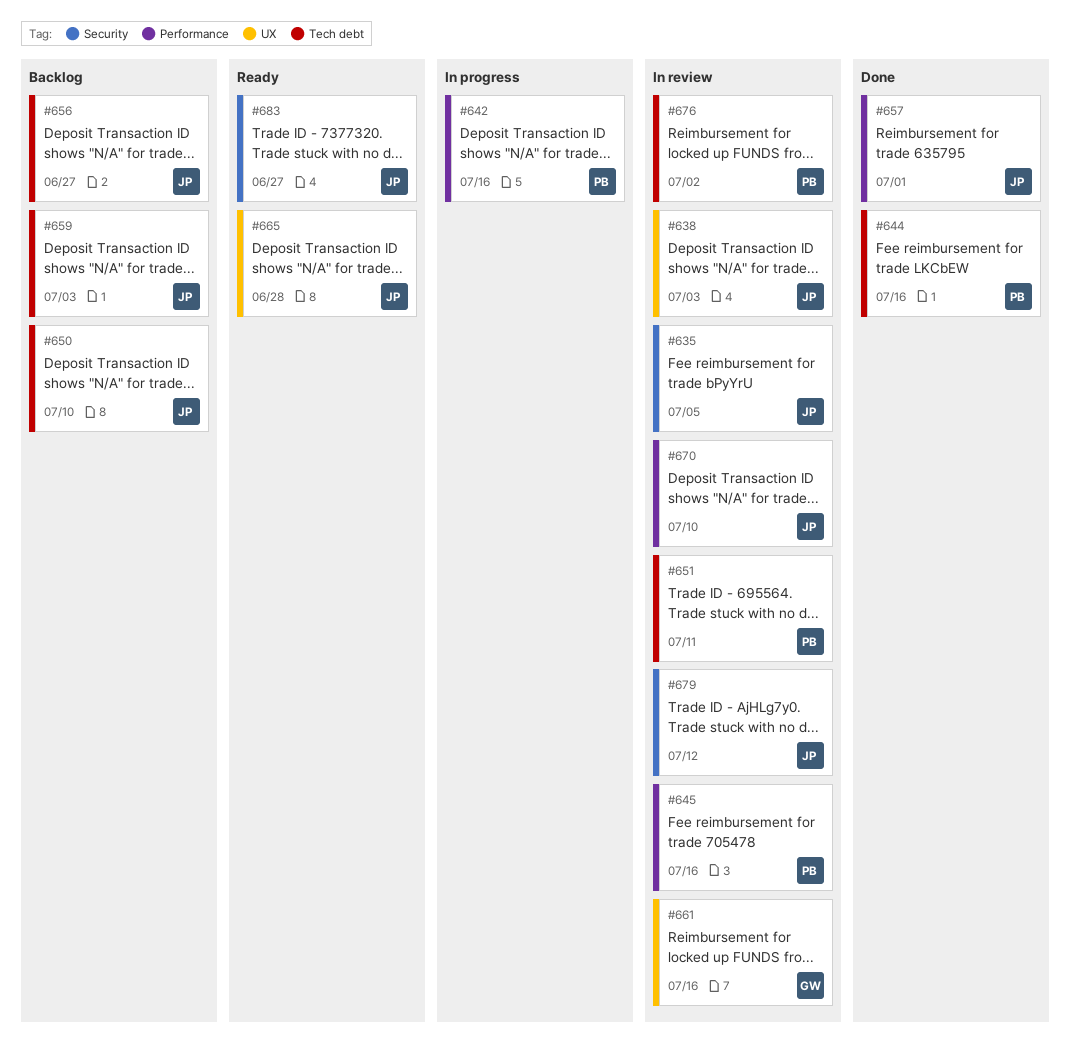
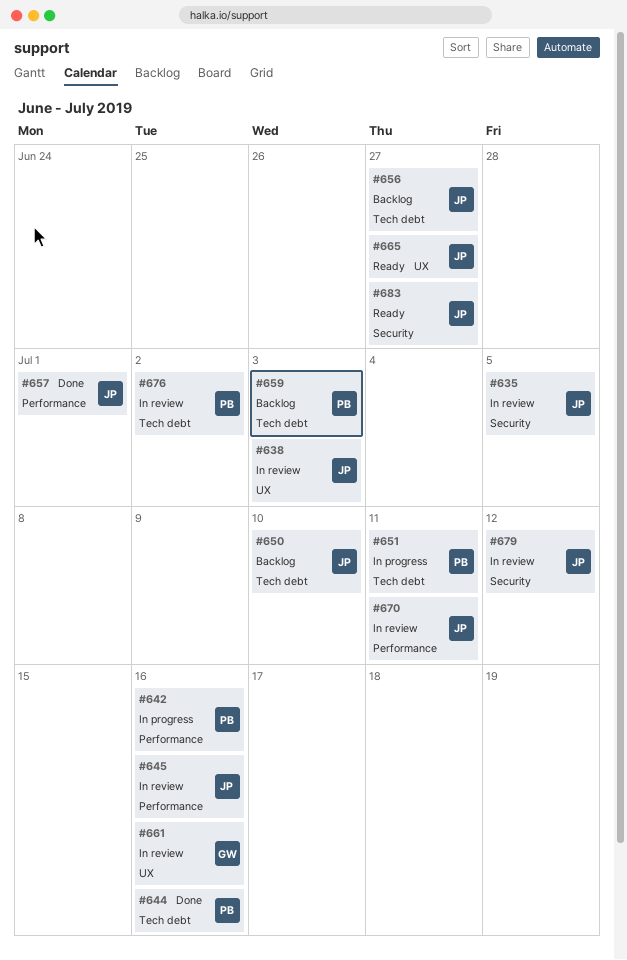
#645, owner: PB -> JP
#651, status: In review -> In progress
#659, owner: JP -> PB
#665, due: Jun 28 -> Jun 27
#670, due: Jul 10 -> Jul 11

